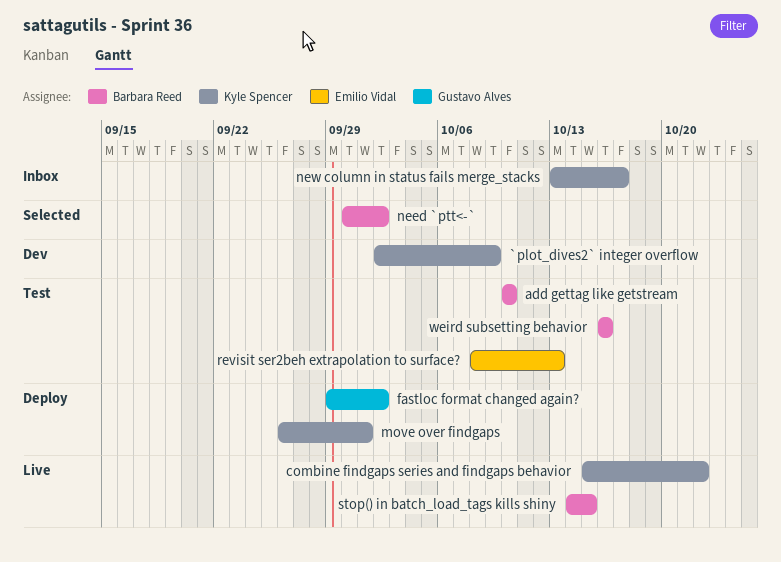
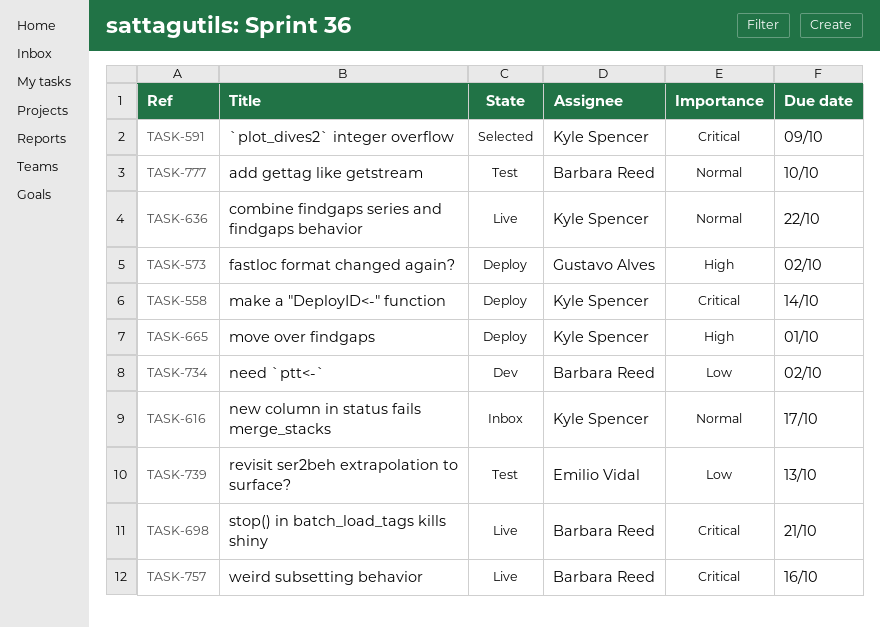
`plot_dives2` integer overflow, status: Dev -> Selected
make a "DeployID<-" function: none -> present
need `ptt<-`, status: Selected -> Dev
stop() in batch_load_tags kills shiny, due: Oct 15 -> Oct 21
weird subsetting behavior, status: Test -> Live

